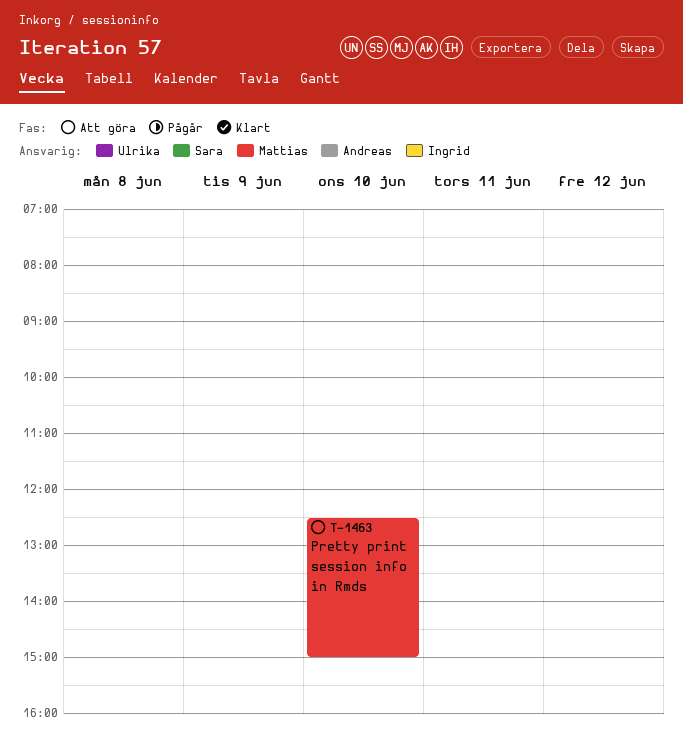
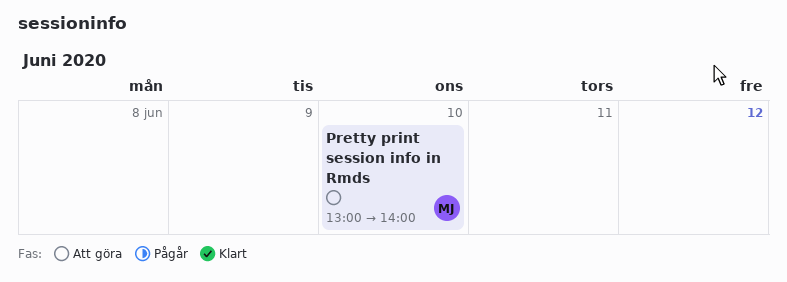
Pretty print session info in Rmds, begins: 12:30 -> 13:00
Pretty print session info in Rmds, ends: 15:00 -> 14:00

